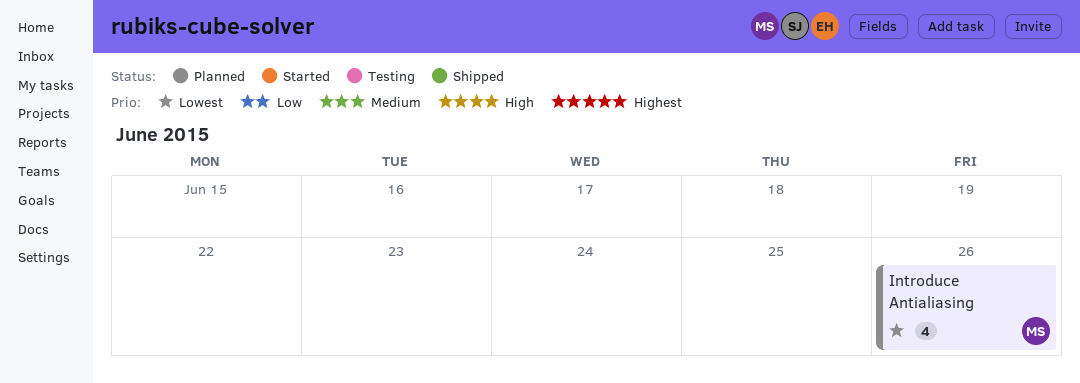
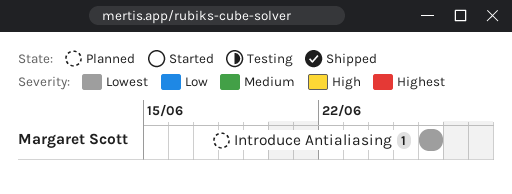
Introduce Antialiasing, estimate: 4 -> 1

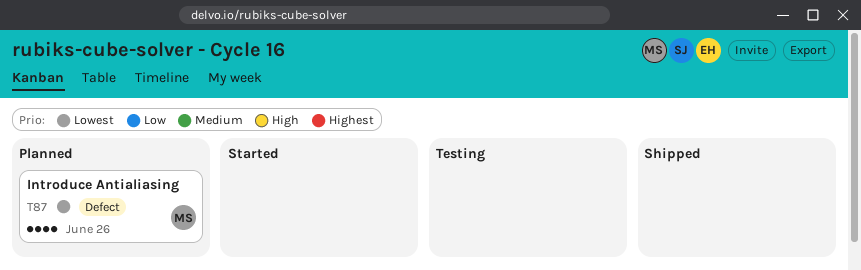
Introduce Antialiasing, estimate: 1 -> 4

